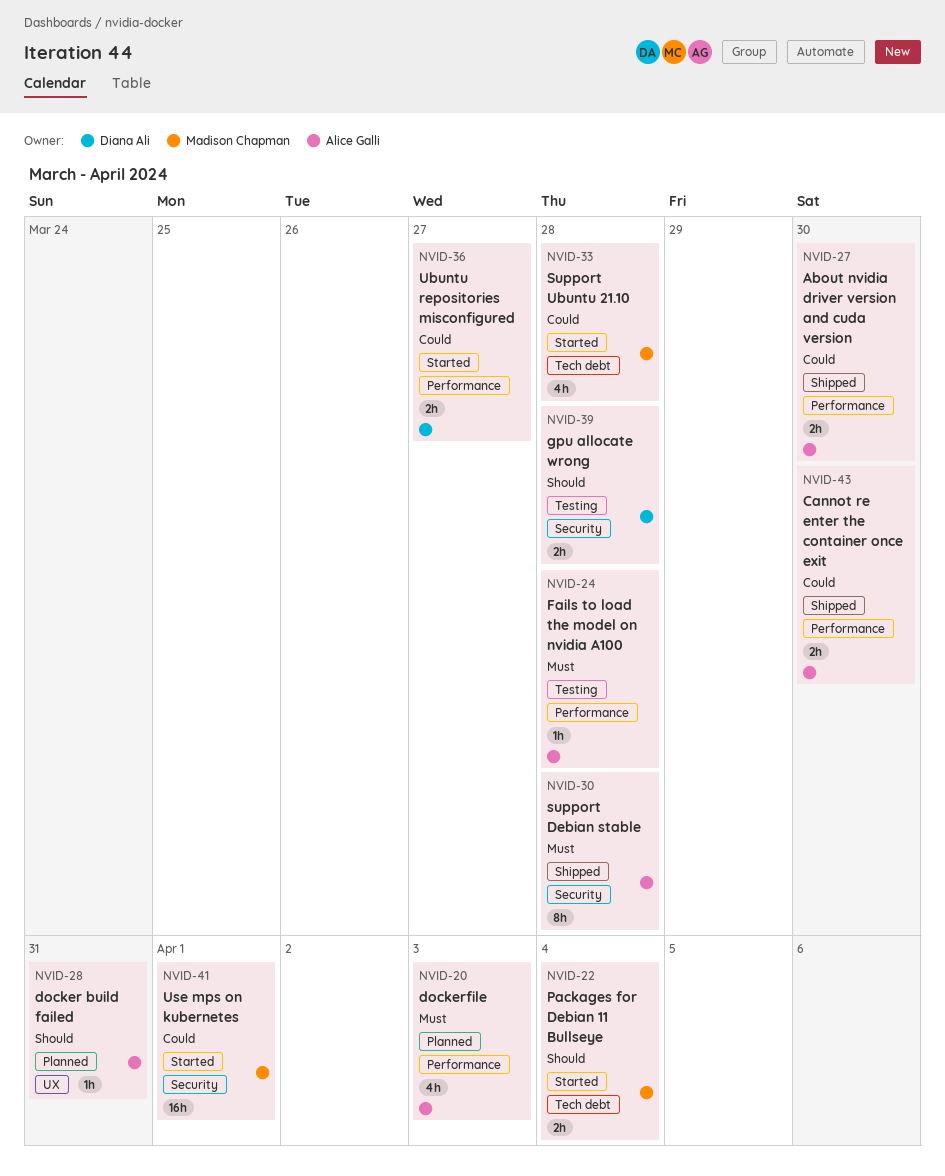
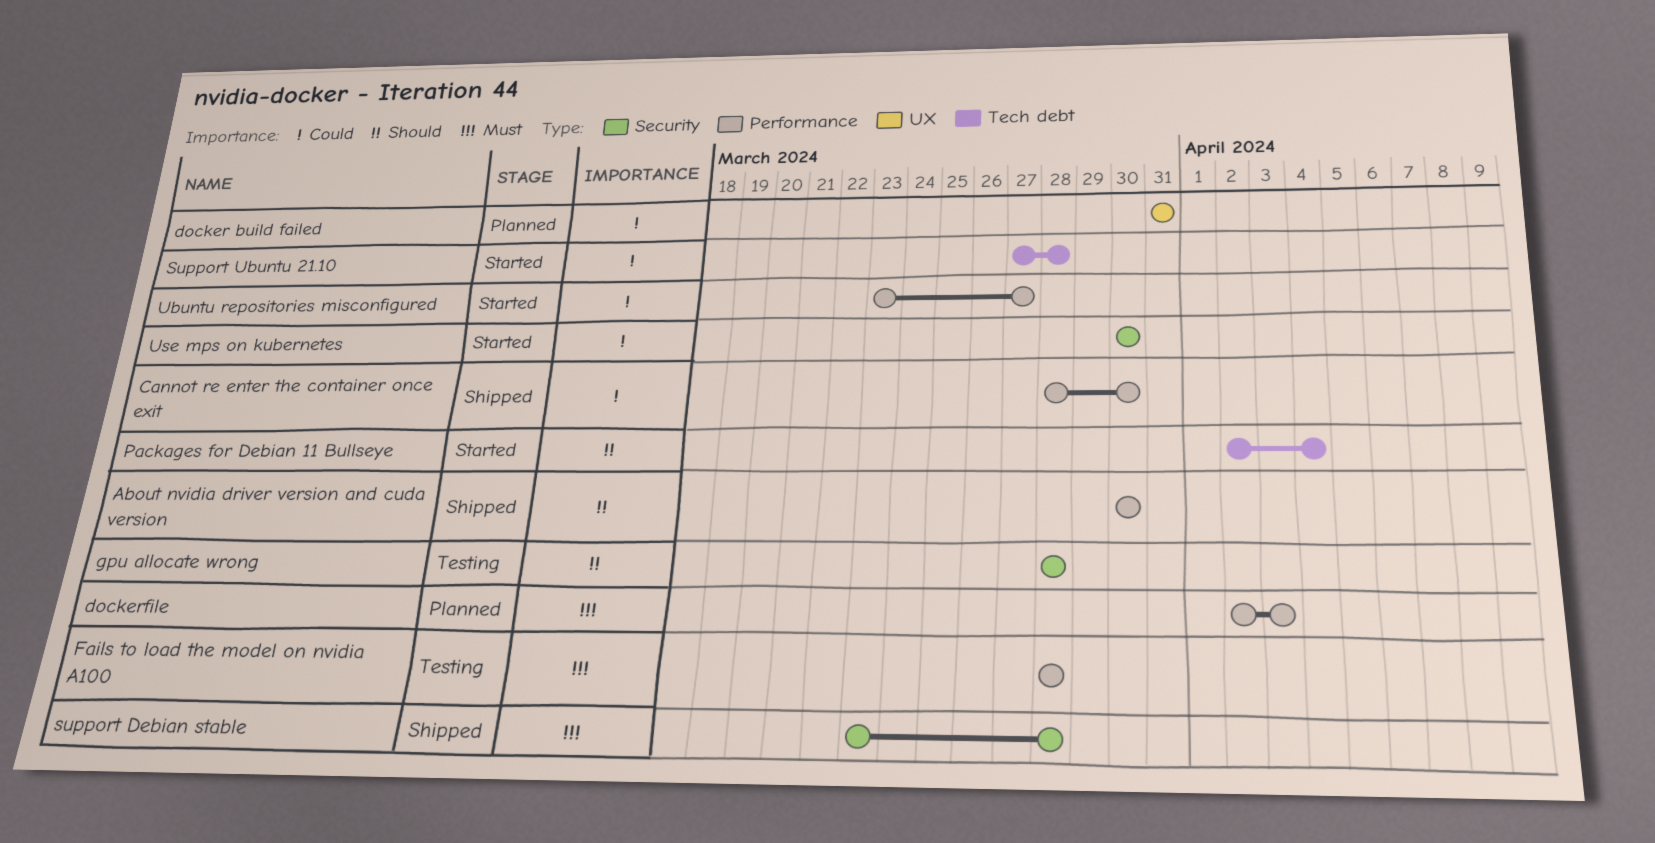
About nvidia driver version and cuda version, priority: Could -> Should
docker build failed, priority: Should -> Could
Use mps on kubernetes, due: Apr 1 -> Mar 30

